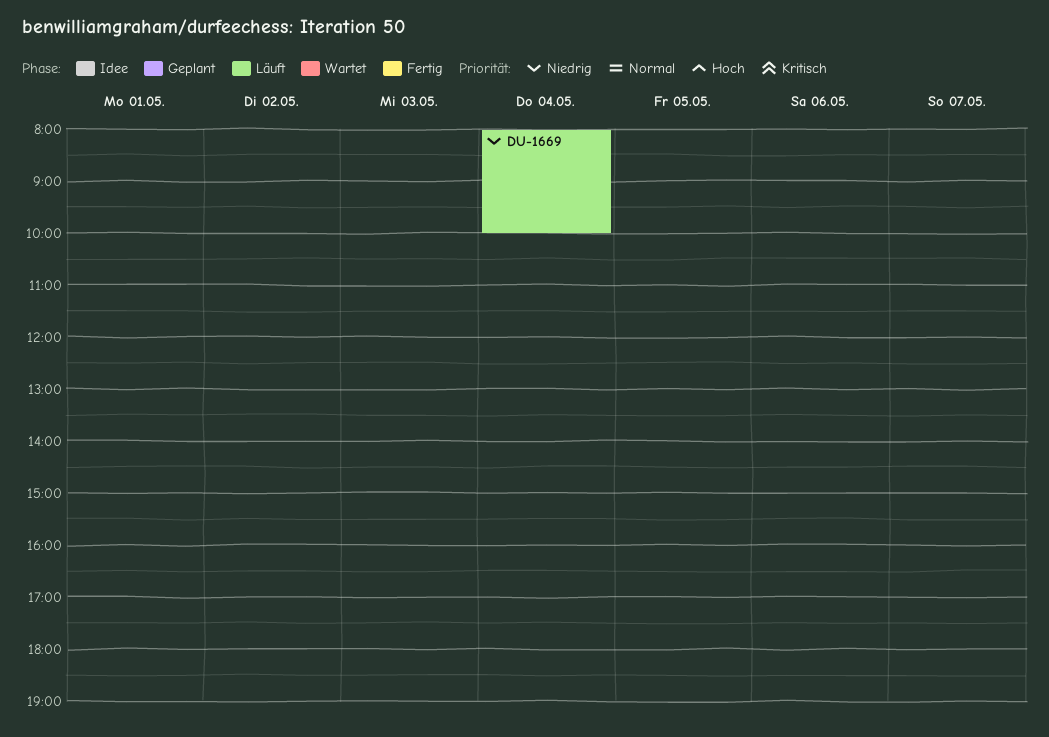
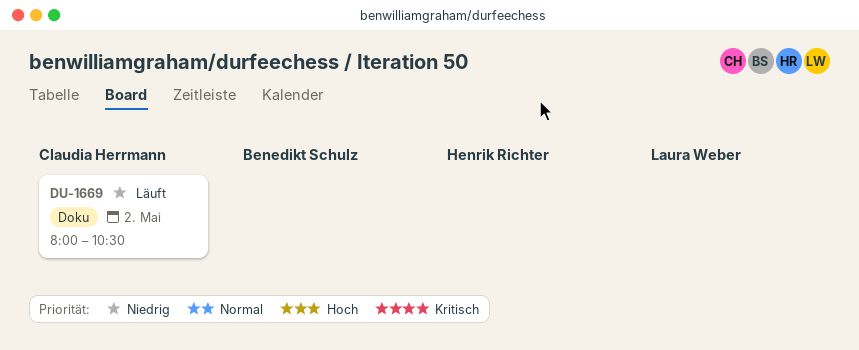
DU-1669, day: May 4 -> May 2
DU-1669, ends: 10:00 -> 10:30

